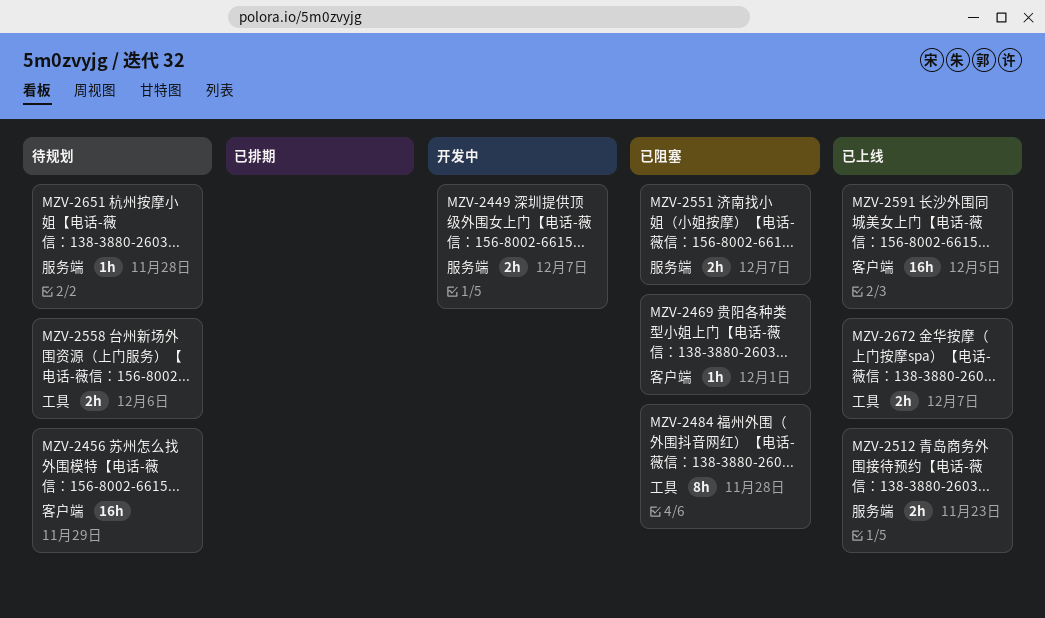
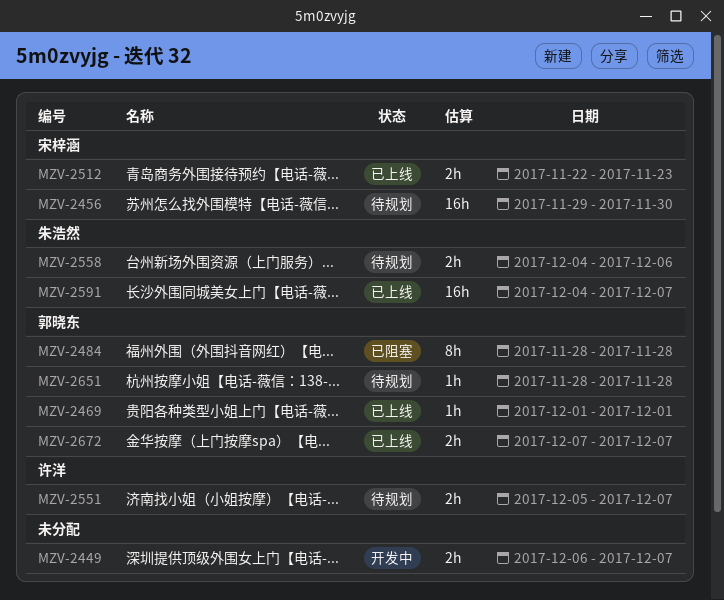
MZV-2456, due: Nov 29 -> Nov 30
MZV-2469, status: 已阻塞 -> 已上线
MZV-2551, status: 已阻塞 -> 待规划
MZV-2591, due: Dec 5 -> Dec 7

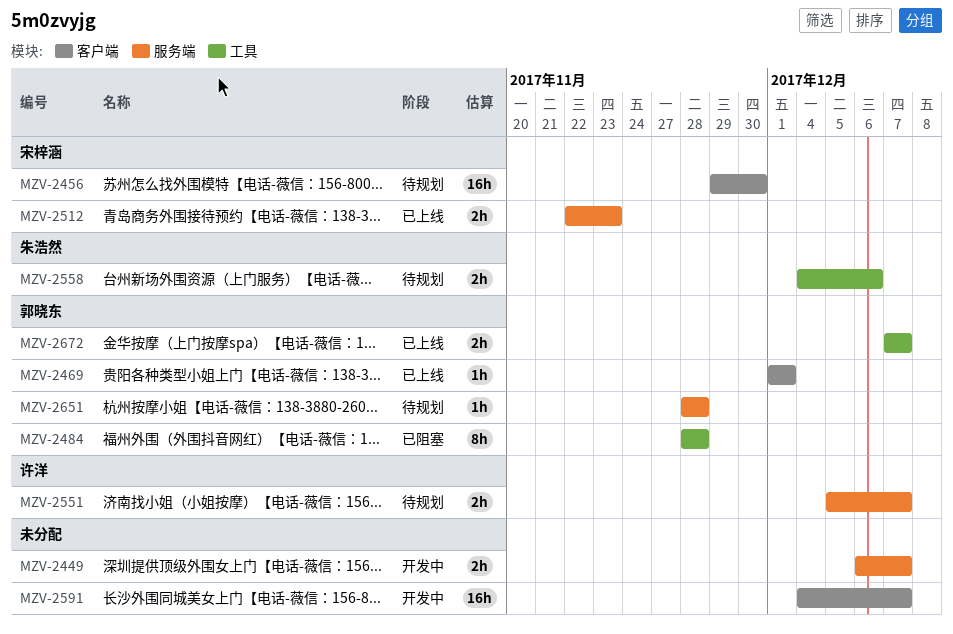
MZV-2591, status: 已上线 -> 开发中
MZV-2591, owner: 朱浩然 -> none

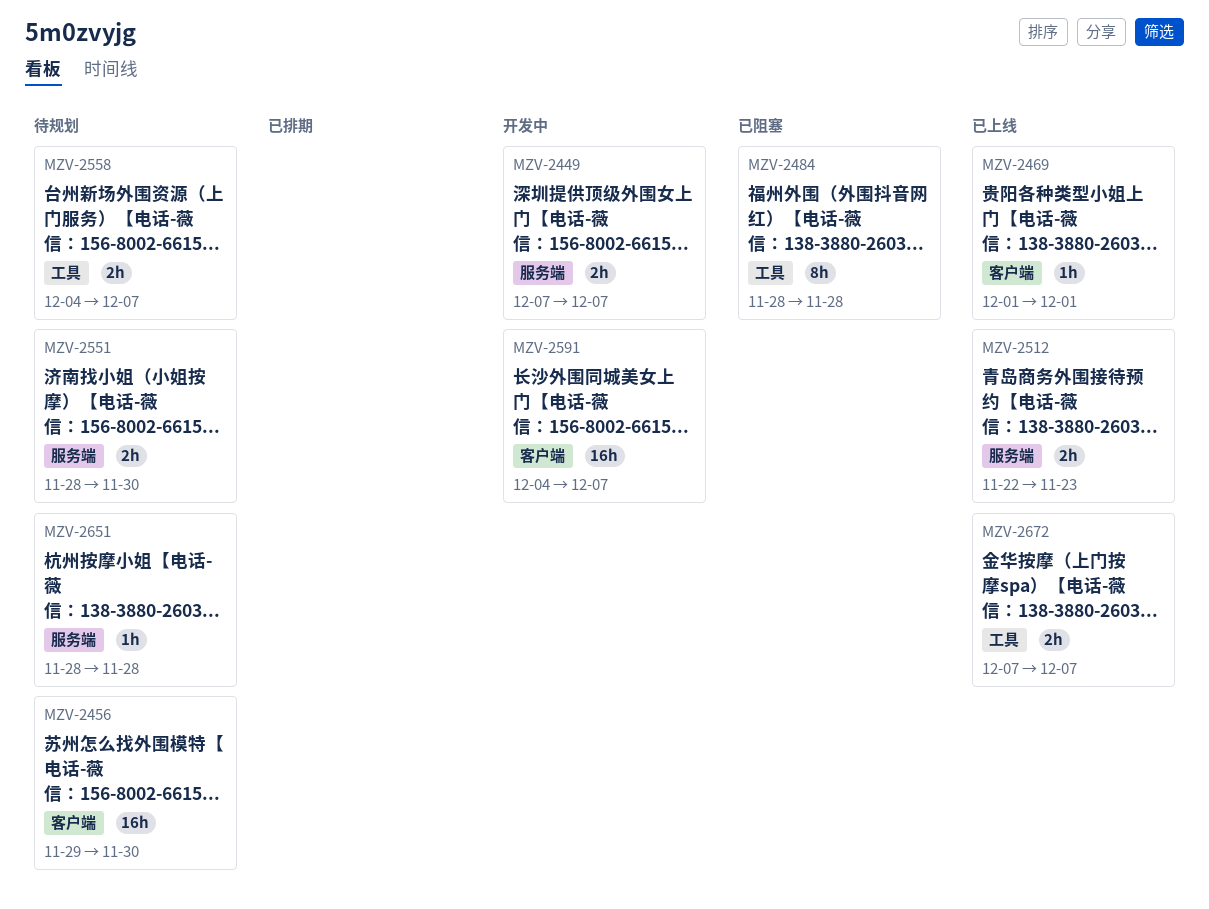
MZV-2449, start: Dec 6 -> Dec 7
MZV-2551, start: Dec 5 -> Nov 28
MZV-2551, due: Dec 7 -> Nov 30
MZV-2558, due: Dec 6 -> Dec 7

